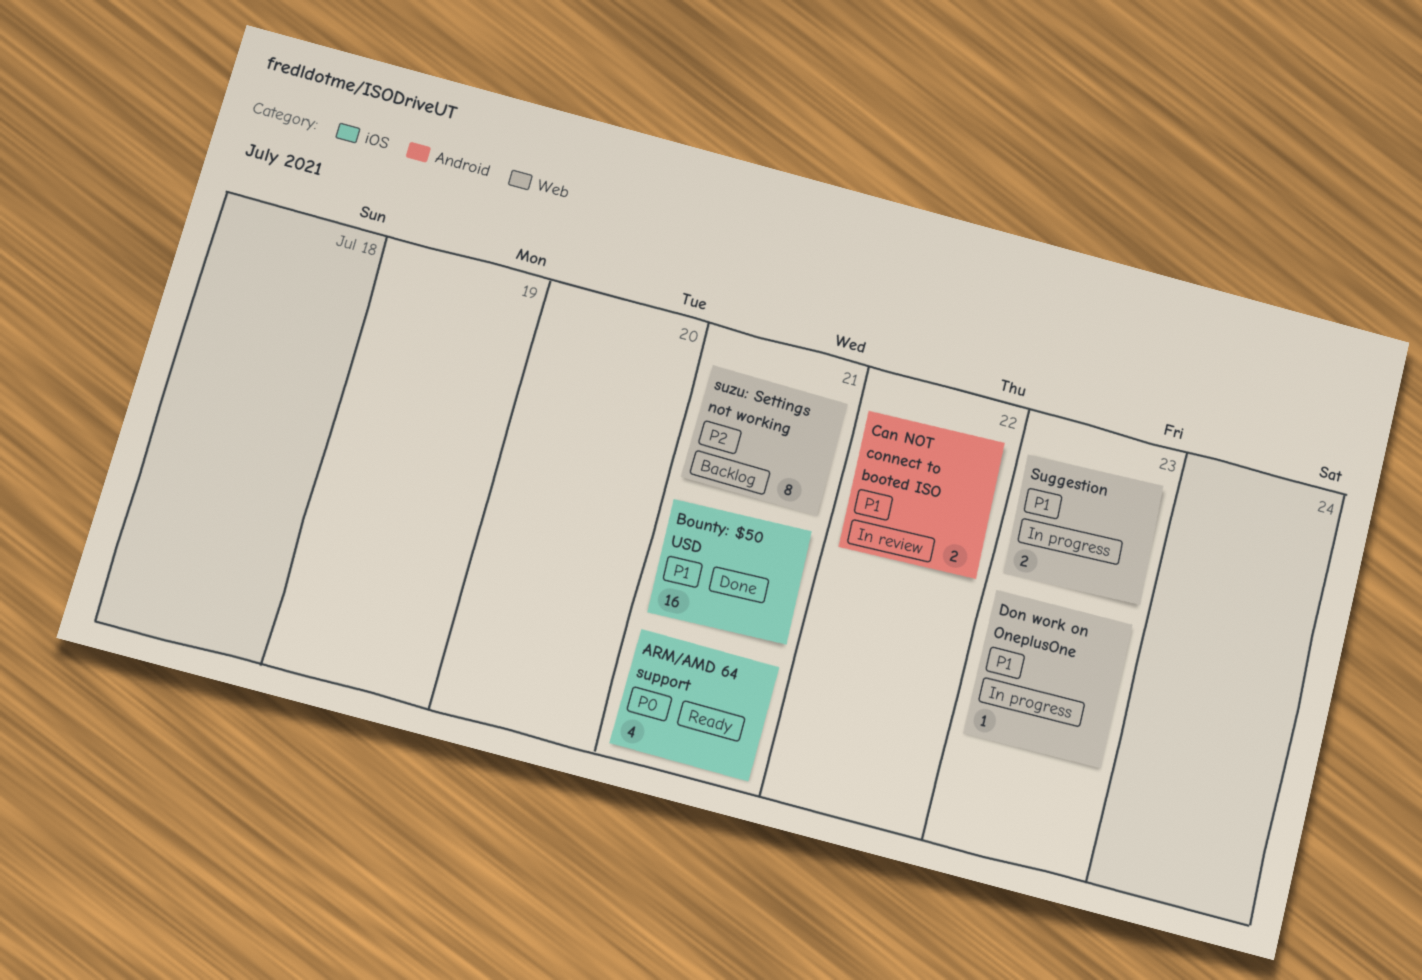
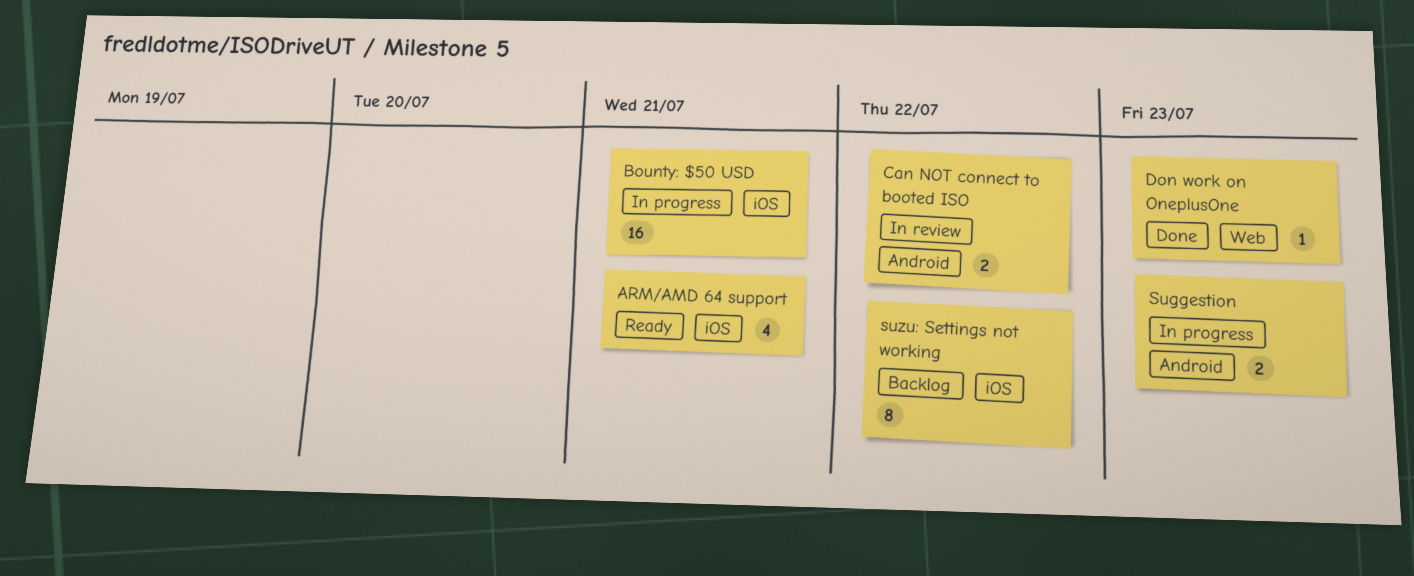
Bounty: $50 USD, status: Done -> In progress
Don work on OneplusOne, status: In progress -> Done
Suggestion, label: Web -> Android
suzu: Settings not working, label: Web -> iOS
suzu: Settings not working, due: Jul 21 -> Jul 22

